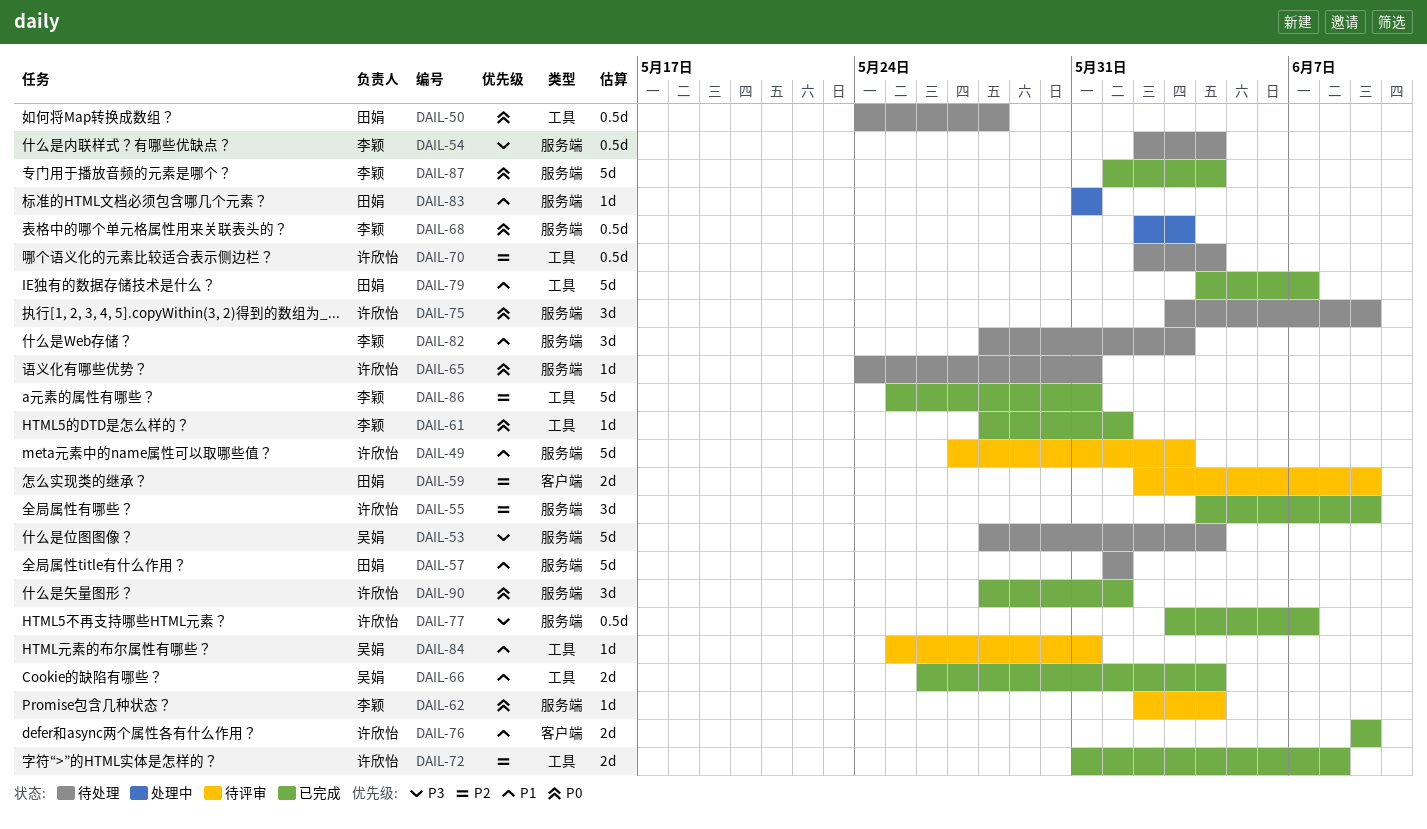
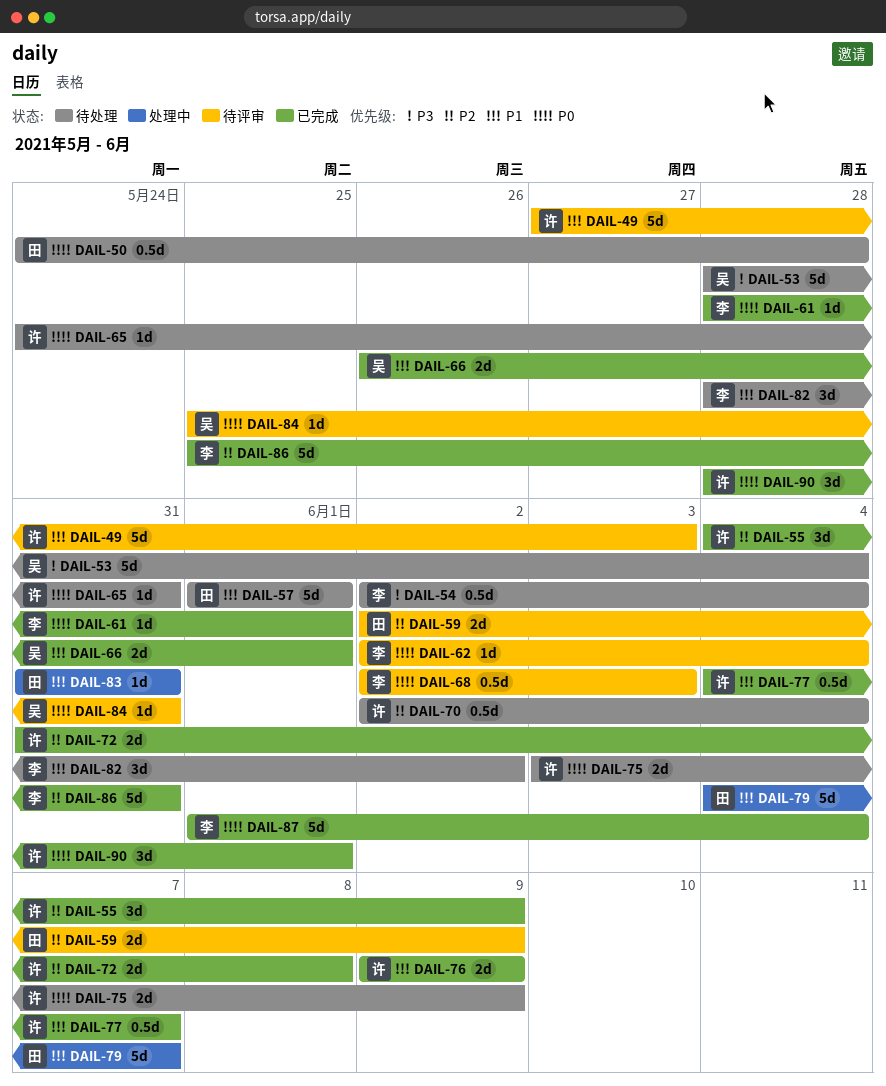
DAIL-66, due: Jun 4 -> Jun 1
DAIL-68, status: 处理中 -> 待评审
DAIL-75, estimate: 3d -> 2d
DAIL-77, priority: P3 -> P1
DAIL-77, start: Jun 3 -> Jun 4
DAIL-79, status: 已完成 -> 处理中
DAIL-82, due: Jun 3 -> Jun 2
DAIL-84, priority: P1 -> P0

